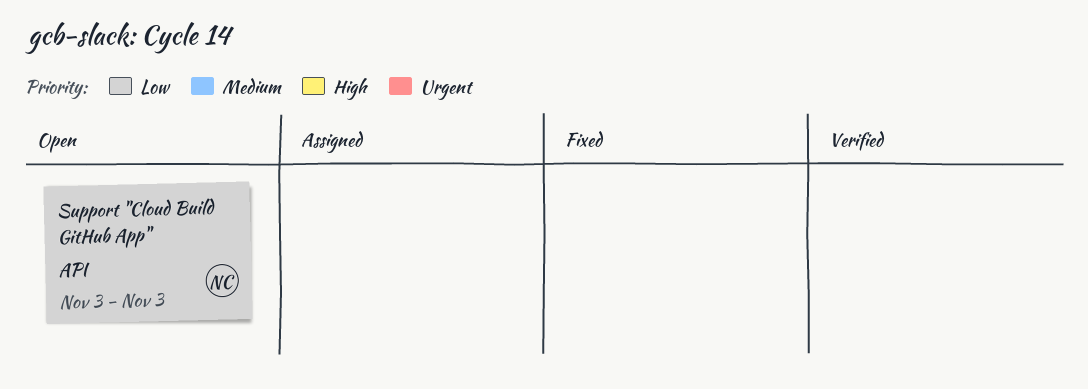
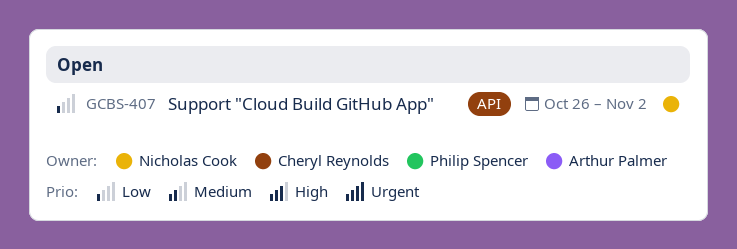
Support "Cloud Build GitHub App", start: Nov 3 -> Oct 26
Support "Cloud Build GitHub App", due: Nov 3 -> Nov 2

